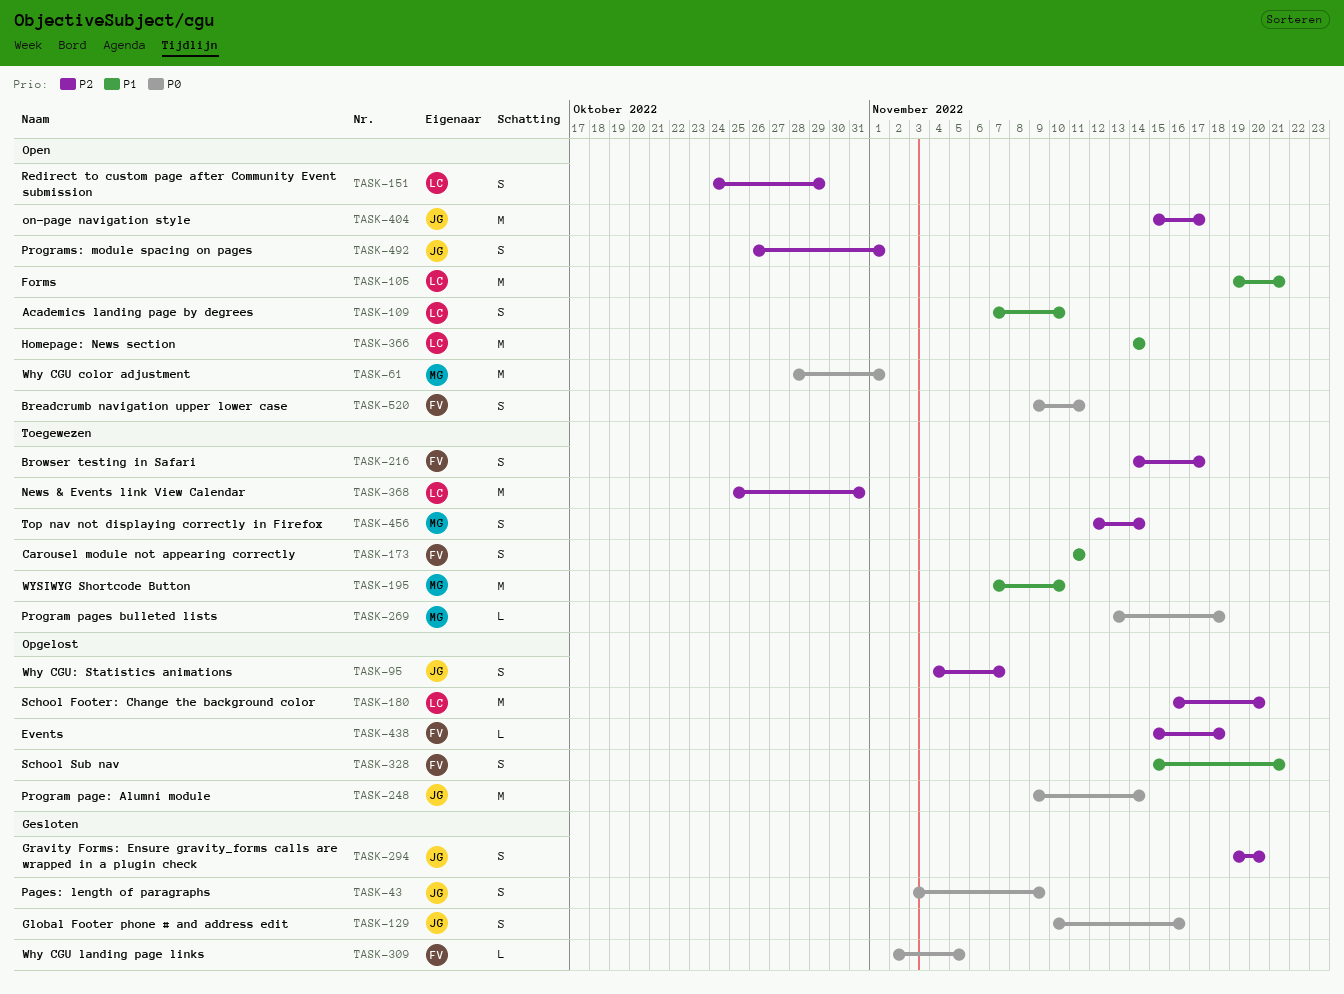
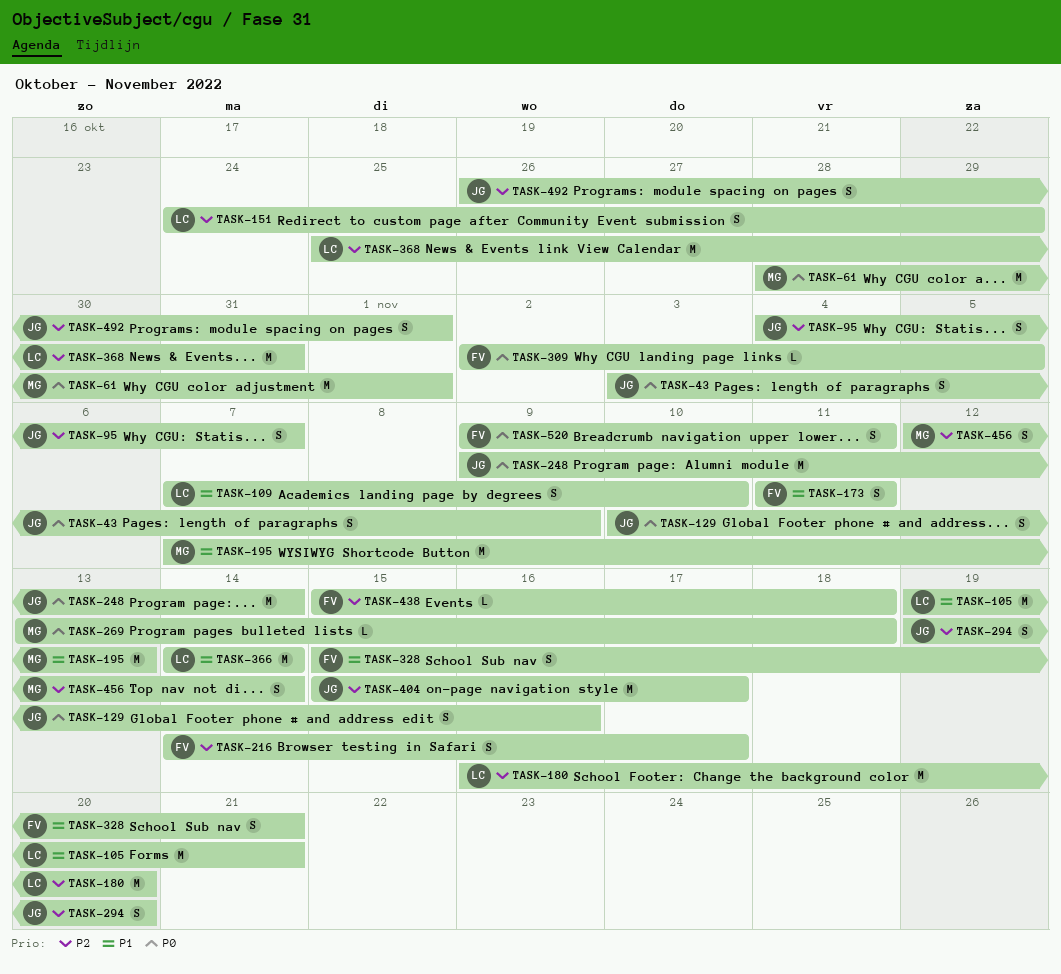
TASK-195, due: Nov 10 -> Nov 13

